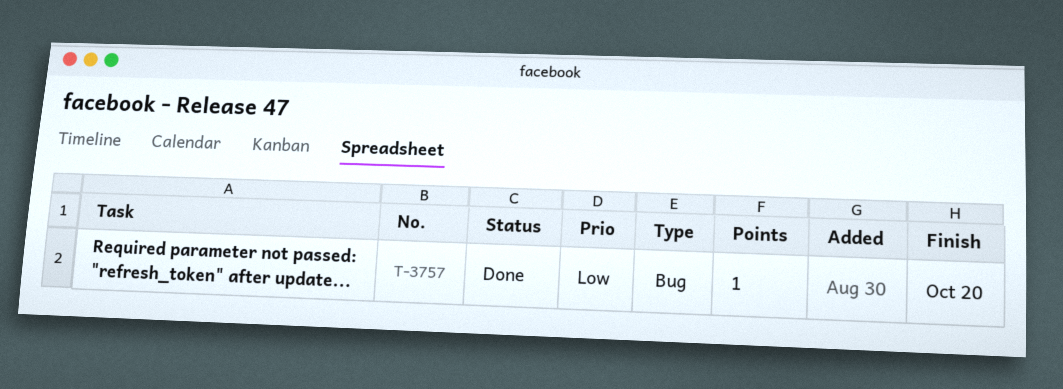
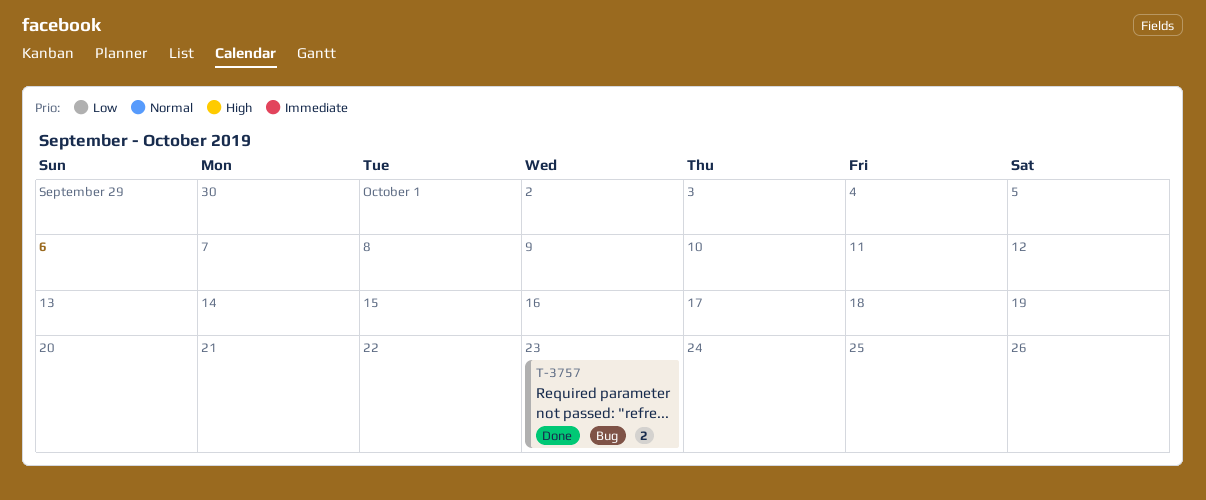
T-3757, estimate: 1 -> 2
T-3757, due: Oct 20 -> Oct 23

